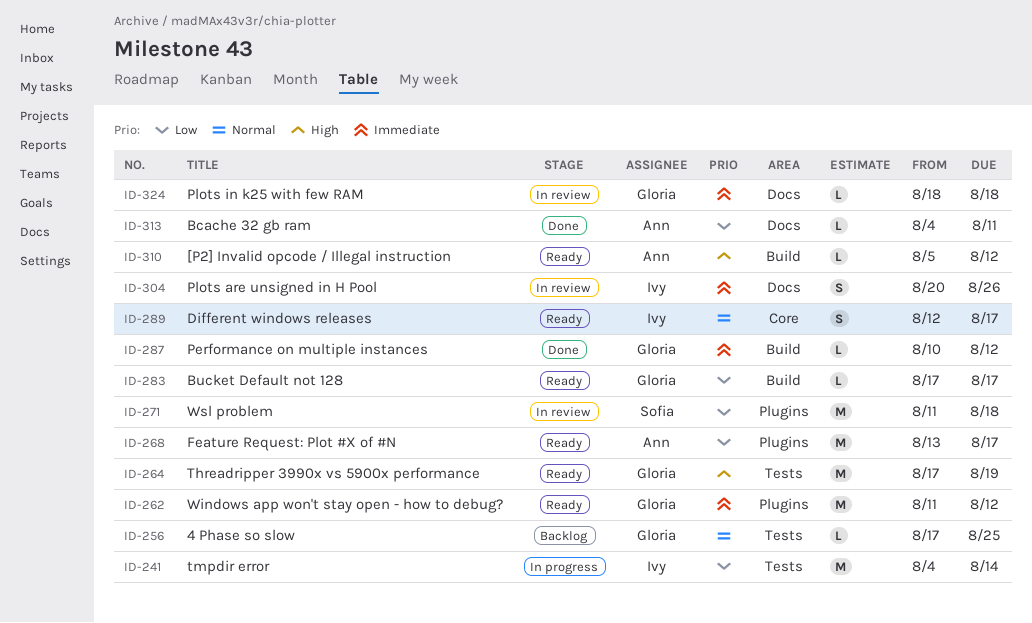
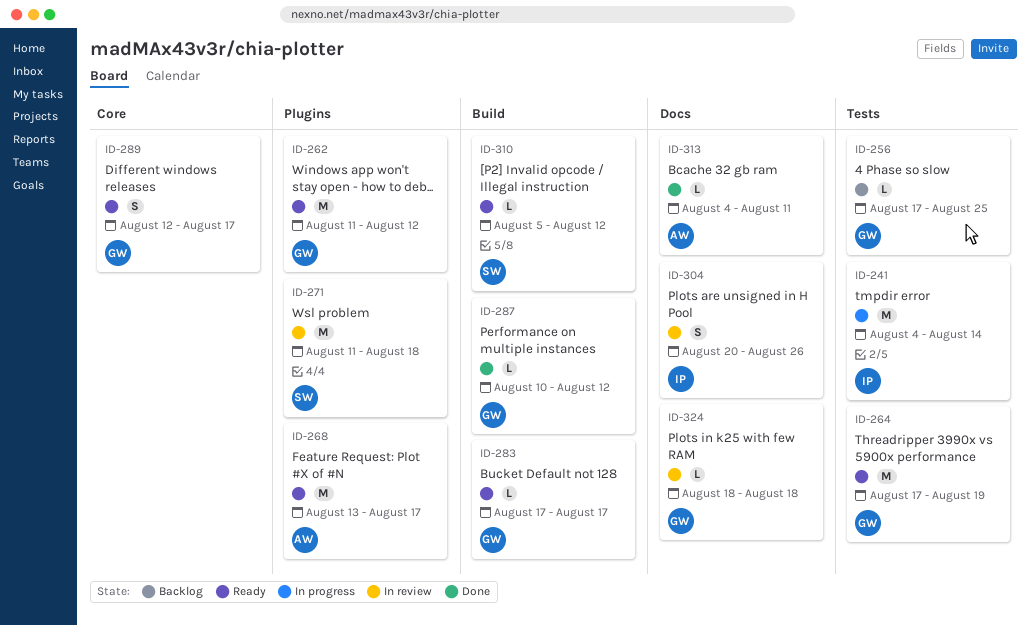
ID-289, owner: Ivy -> Gloria
ID-310, owner: Ann -> Sofia

